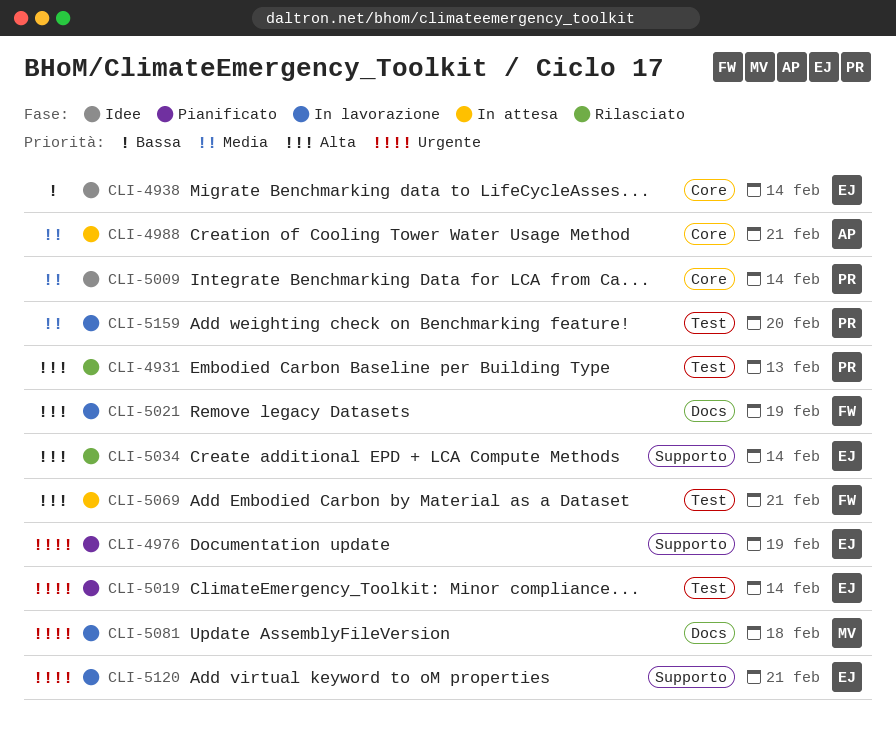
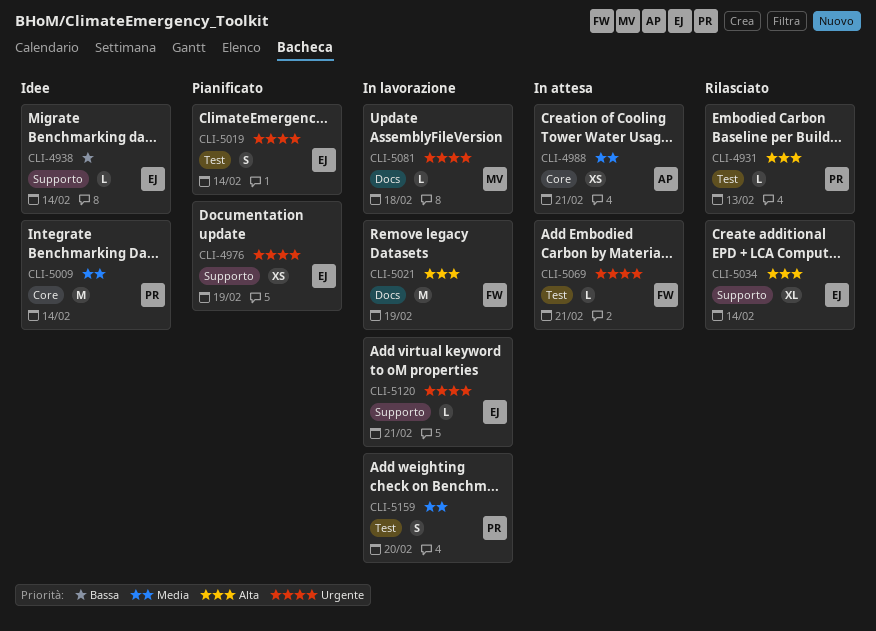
CLI-4938, label: Core -> Supporto
CLI-5069, priority: Alta -> Urgente

